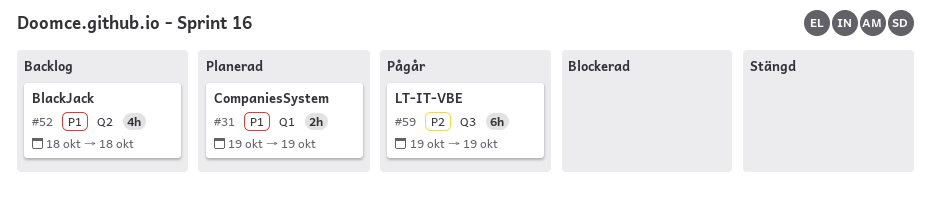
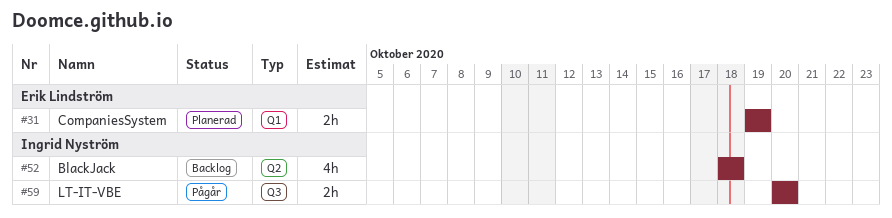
#59, estimate: 6h -> 2h
#59, start: Oct 19 -> Oct 20
#59, due: Oct 19 -> Oct 20

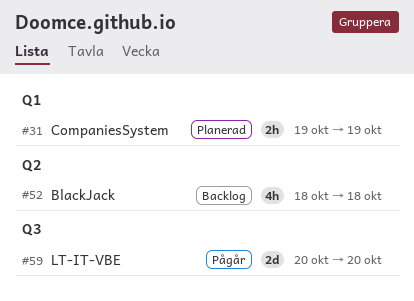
#59, estimate: 2h -> 2d

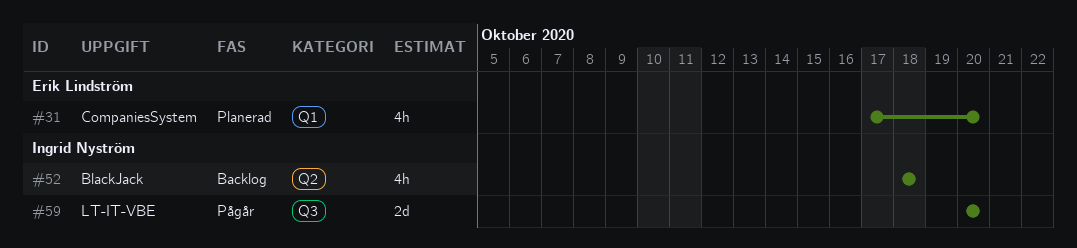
#31, estimate: 2h -> 4h
#31, start: Oct 19 -> Oct 17
#31, due: Oct 19 -> Oct 20

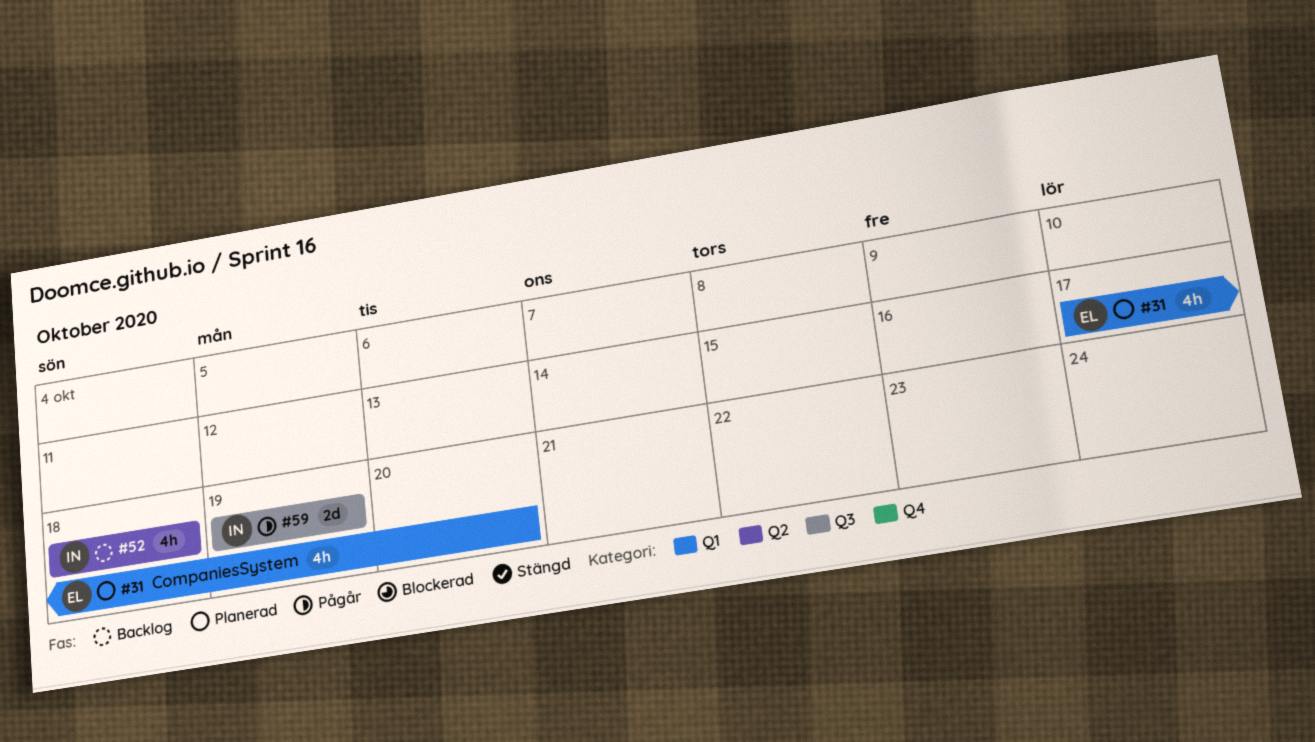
#59, start: Oct 20 -> Oct 19
#59, due: Oct 20 -> Oct 19

